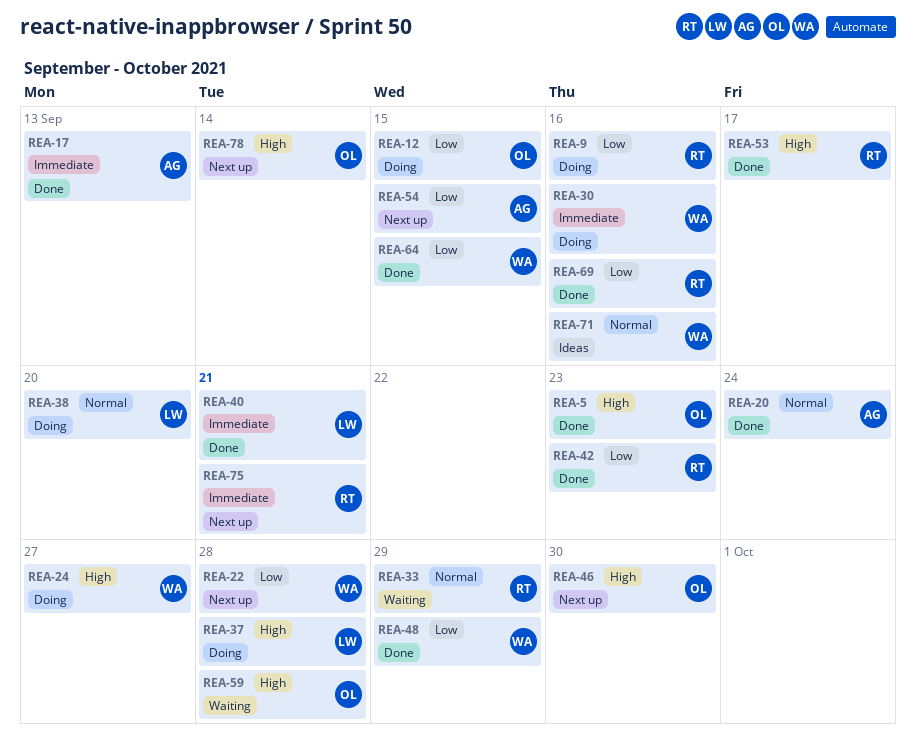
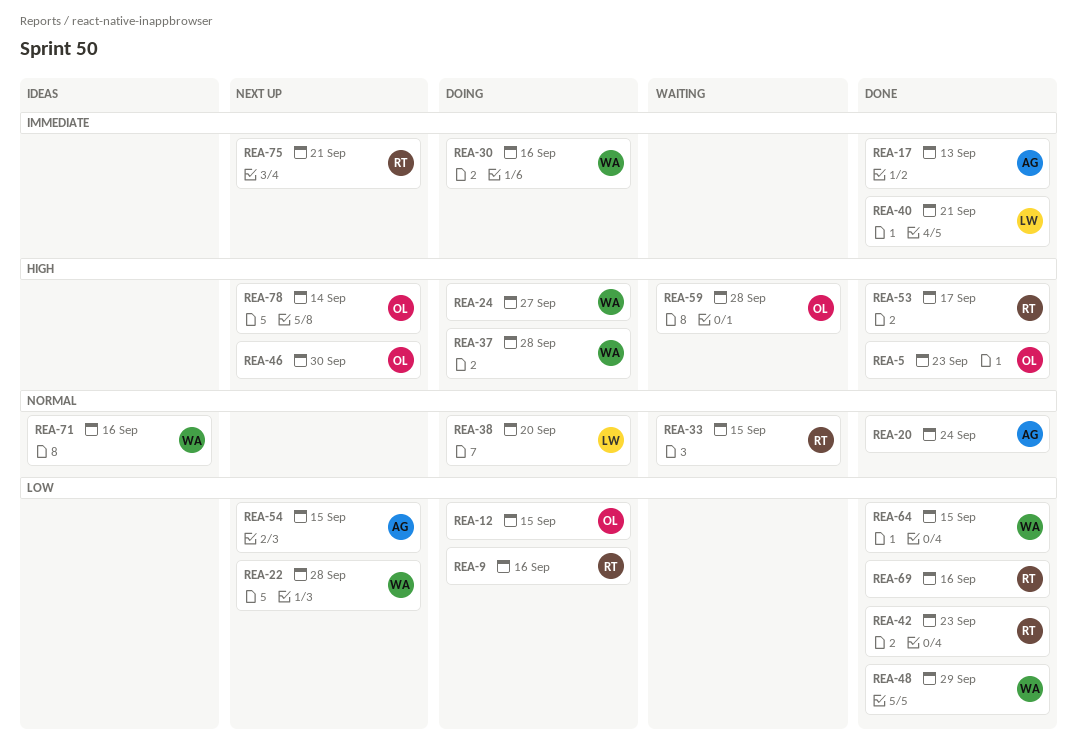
REA-33, due: Sep 29 -> Sep 15
REA-37, owner: LW -> WA

